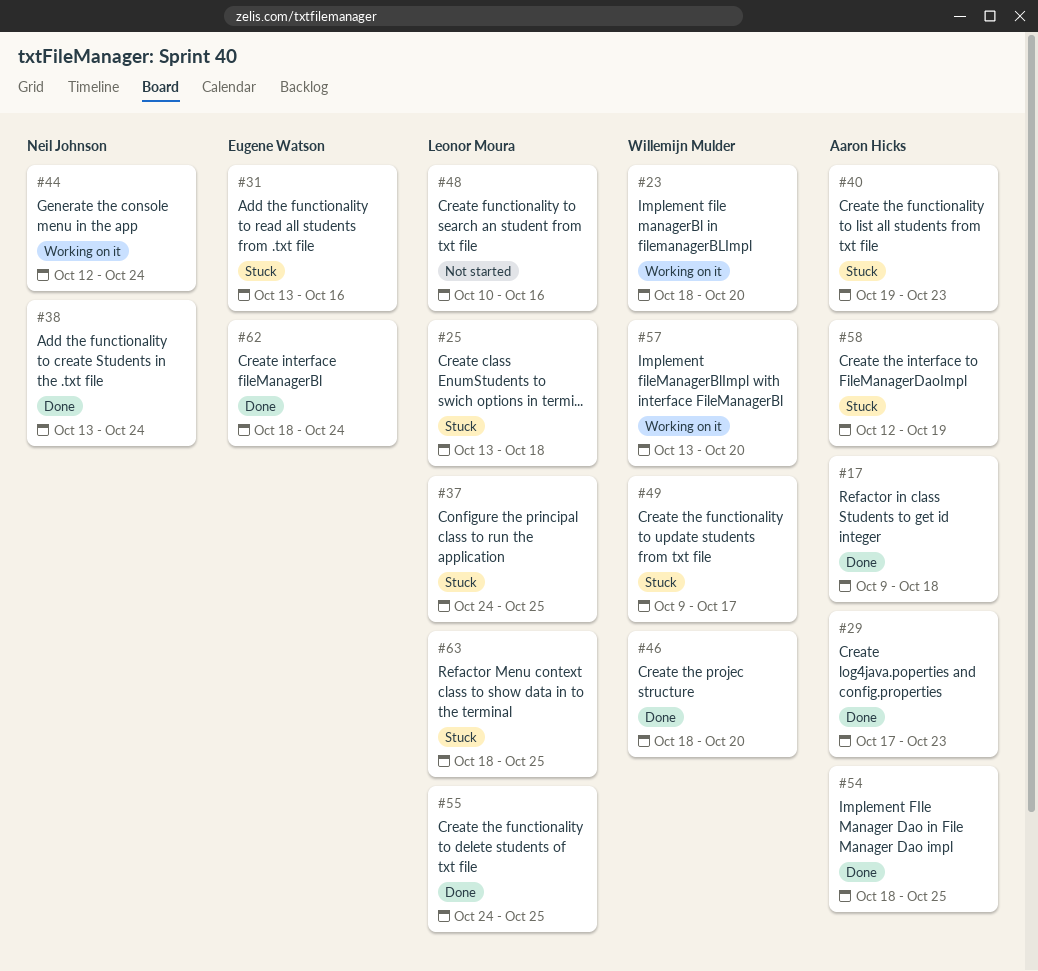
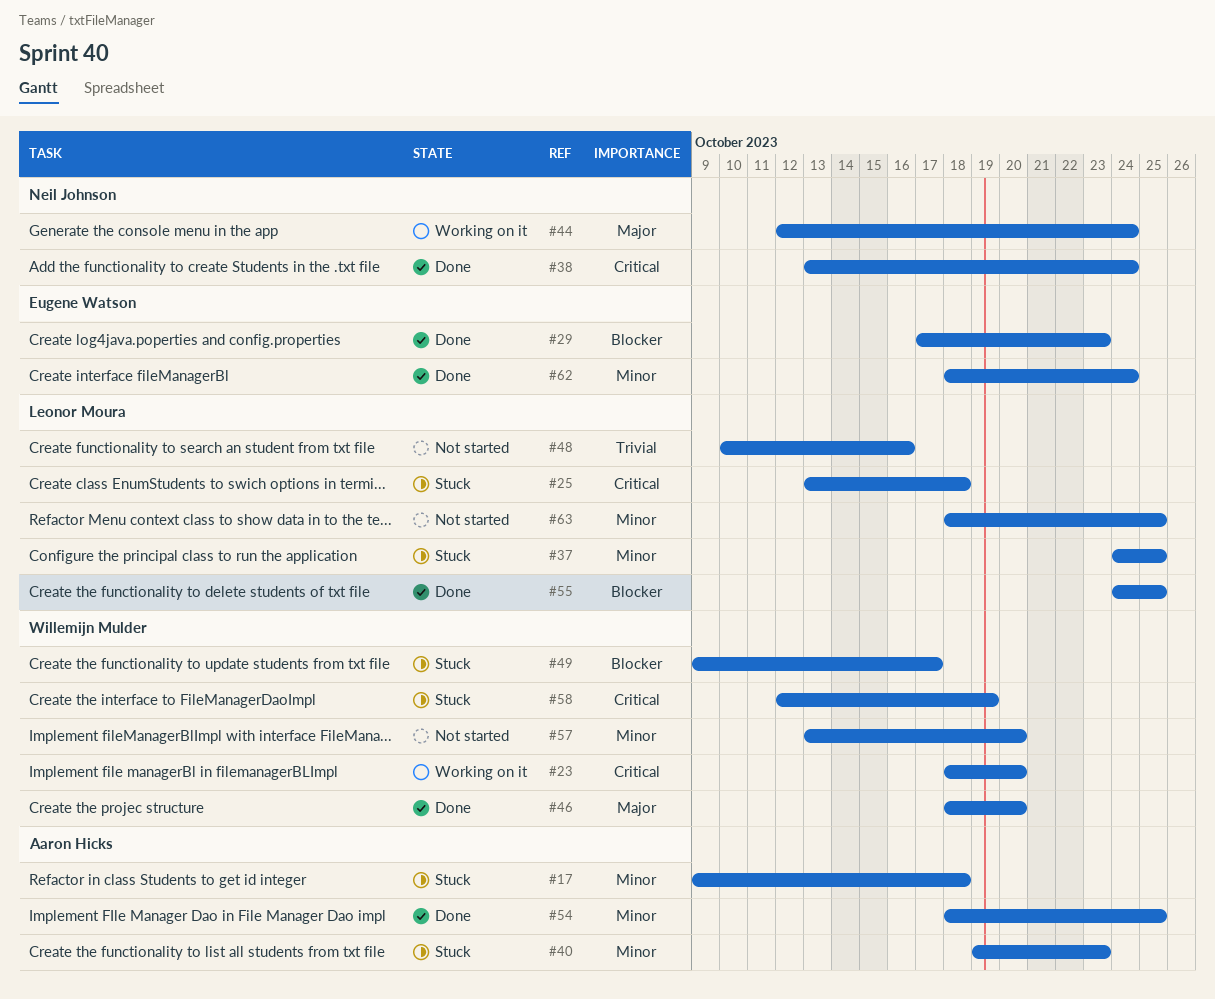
#17, status: Done -> Stuck
#29, owner: Aaron Hicks -> Eugene Watson
#31: present -> none
#57, status: Working on it -> Not started
#58, owner: Aaron Hicks -> Willemijn Mulder
#63, status: Stuck -> Not started

